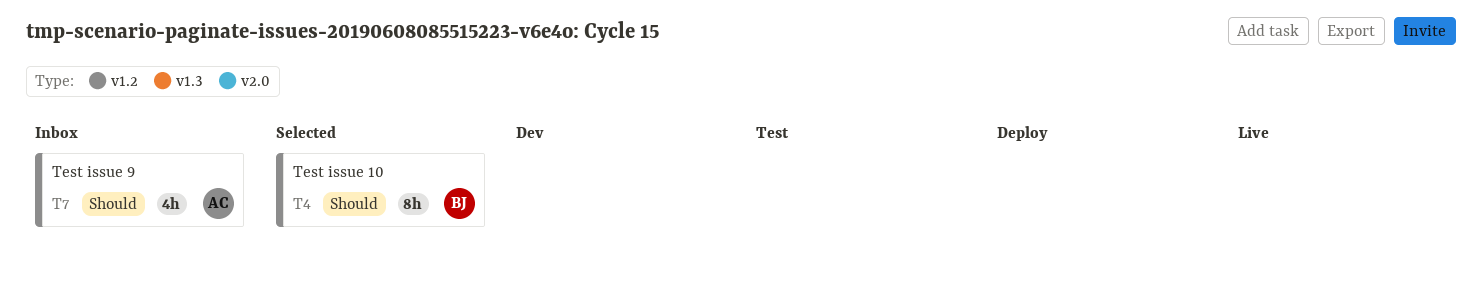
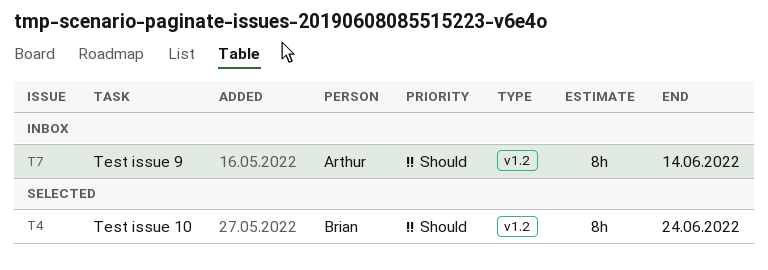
T7, estimate: 4h -> 8h

